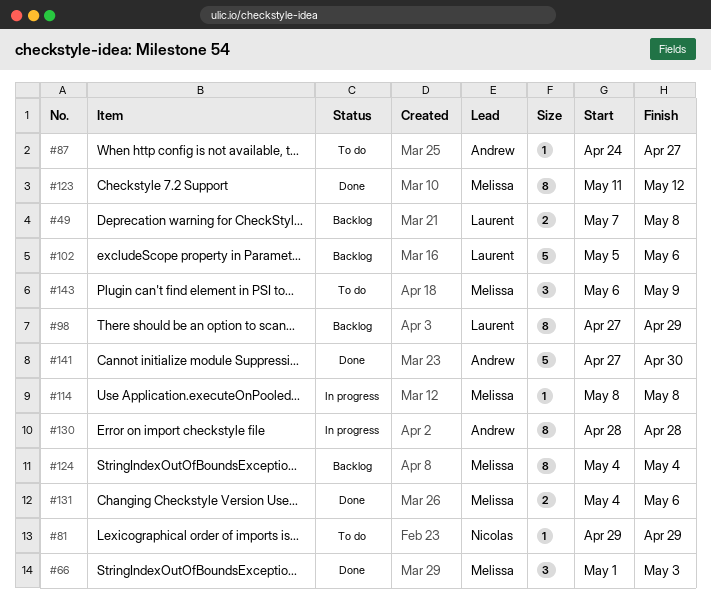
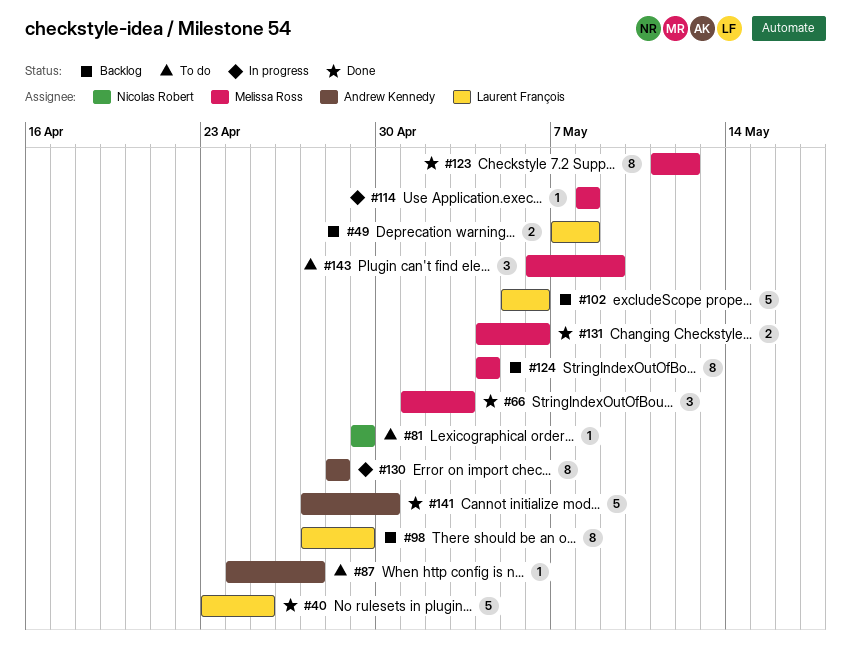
#40: none -> present

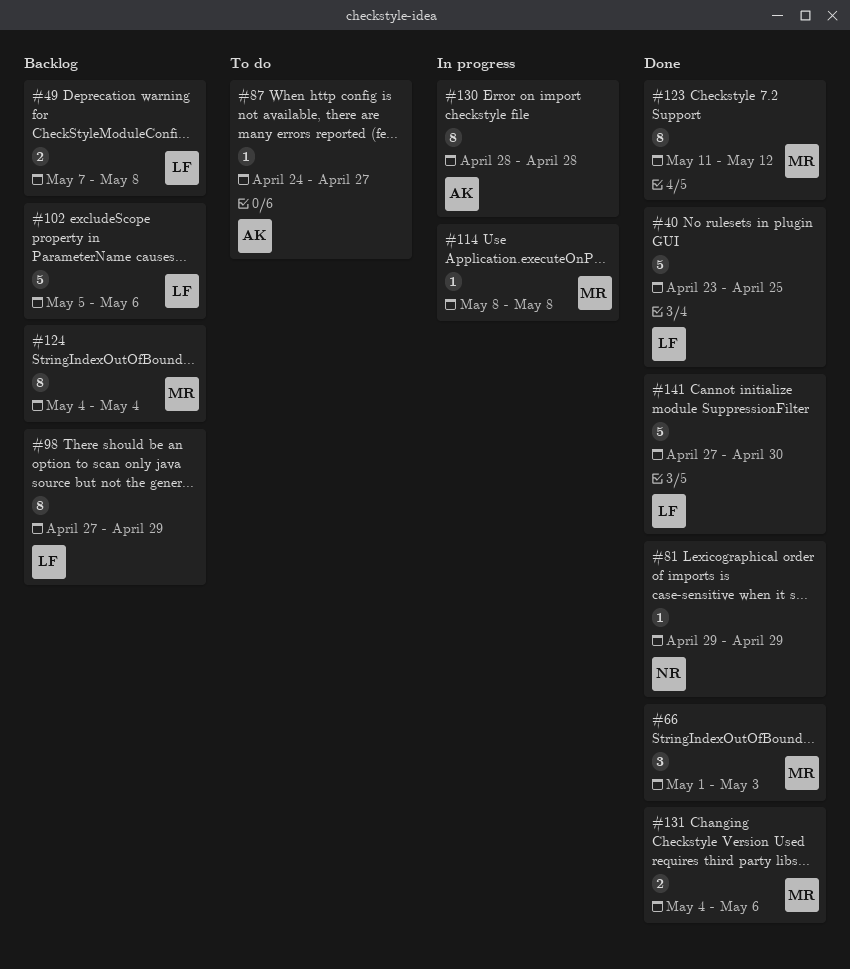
#81, status: To do -> Done
#141, owner: Andrew Kennedy -> Laurent François
#143: present -> none

